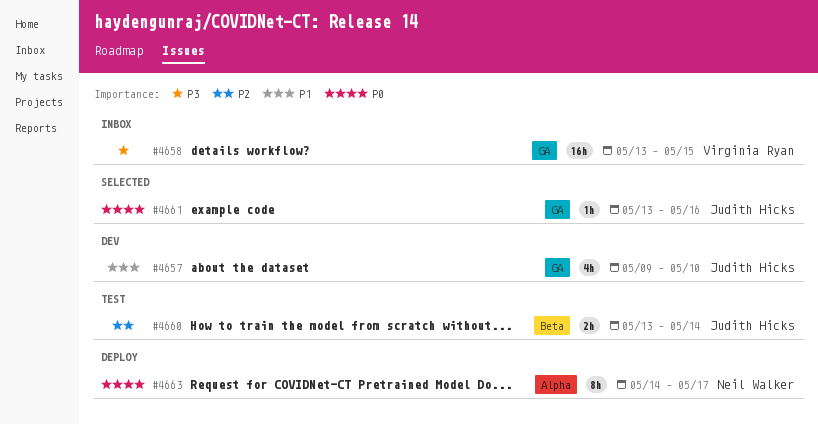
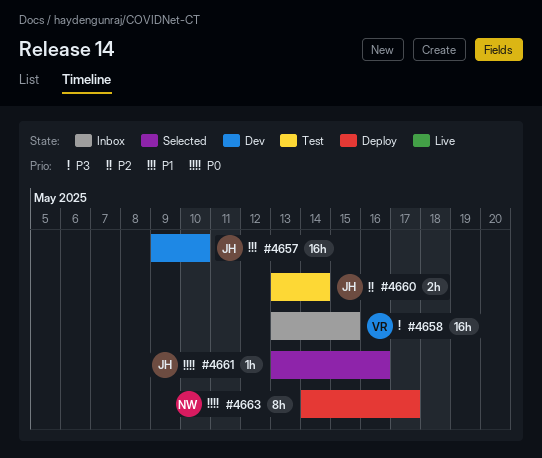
#4657, estimate: 4h -> 16h

